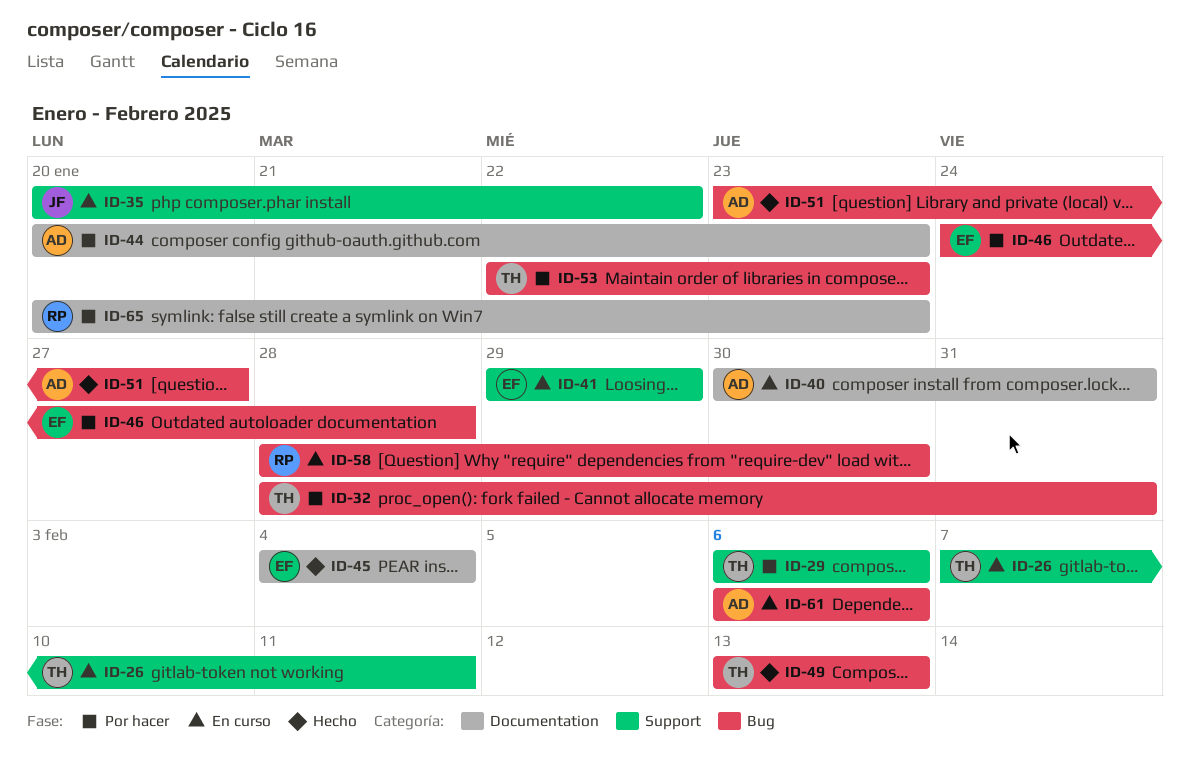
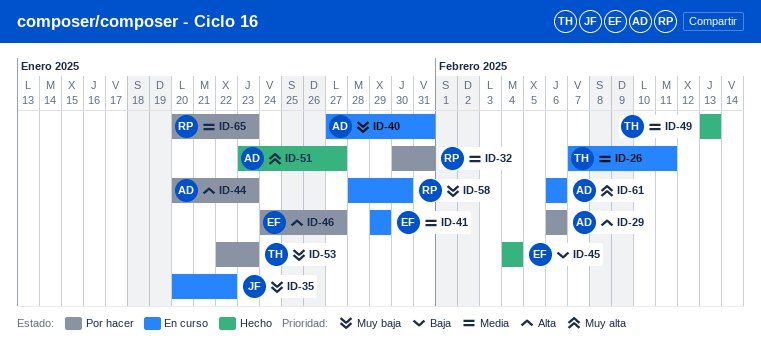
ID-29, owner: TH -> AD
ID-32, owner: TH -> RP
ID-32, start: Jan 28 -> Jan 30
ID-40, start: Jan 30 -> Jan 27
ID-46, due: Jan 28 -> Jan 27

